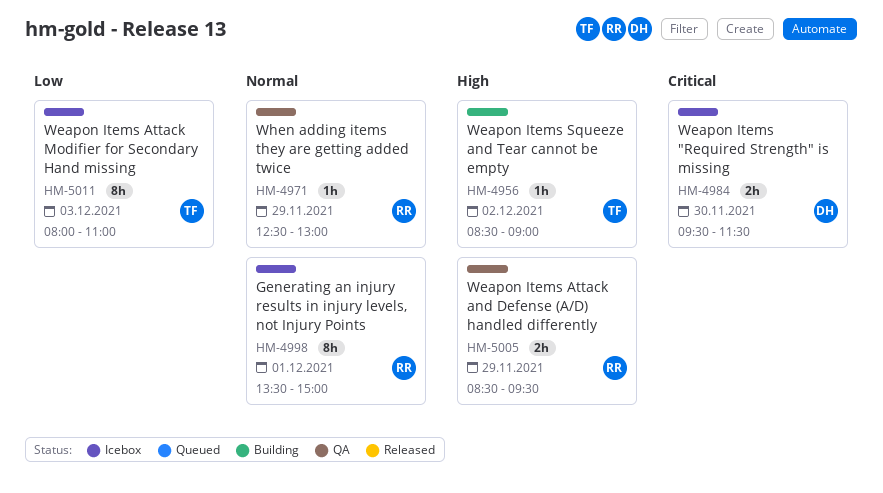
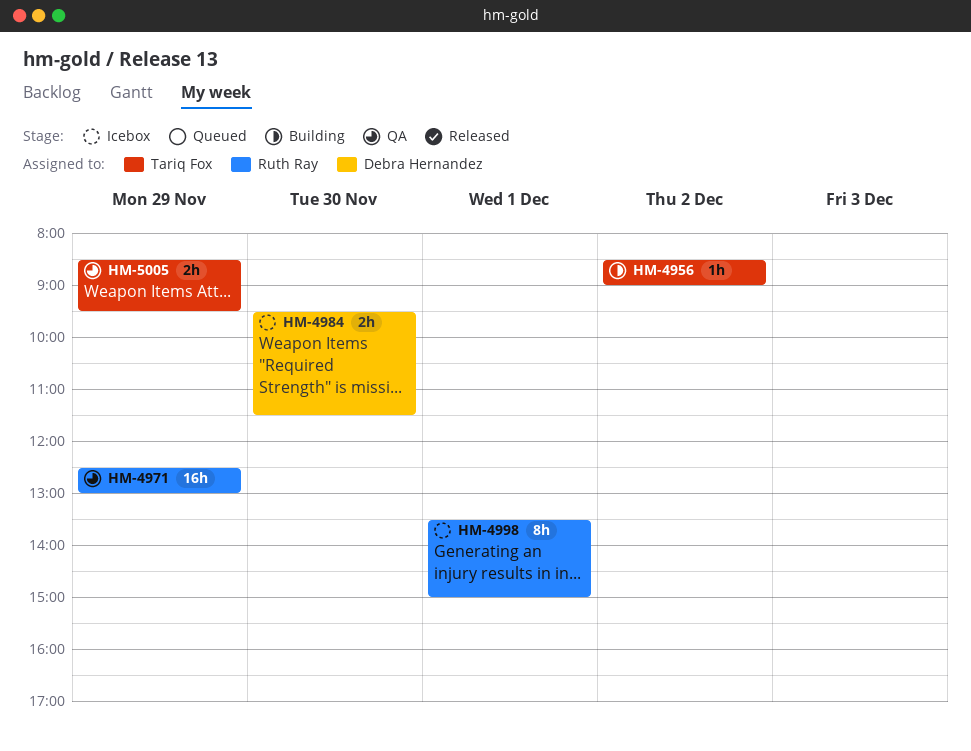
HM-4971, estimate: 1h -> 16h
HM-5005, owner: Ruth Ray -> Tariq Fox
HM-5011: present -> none

